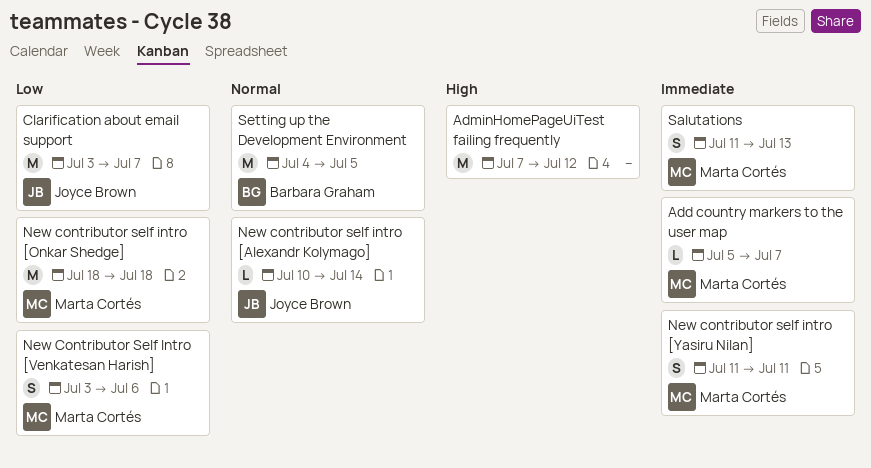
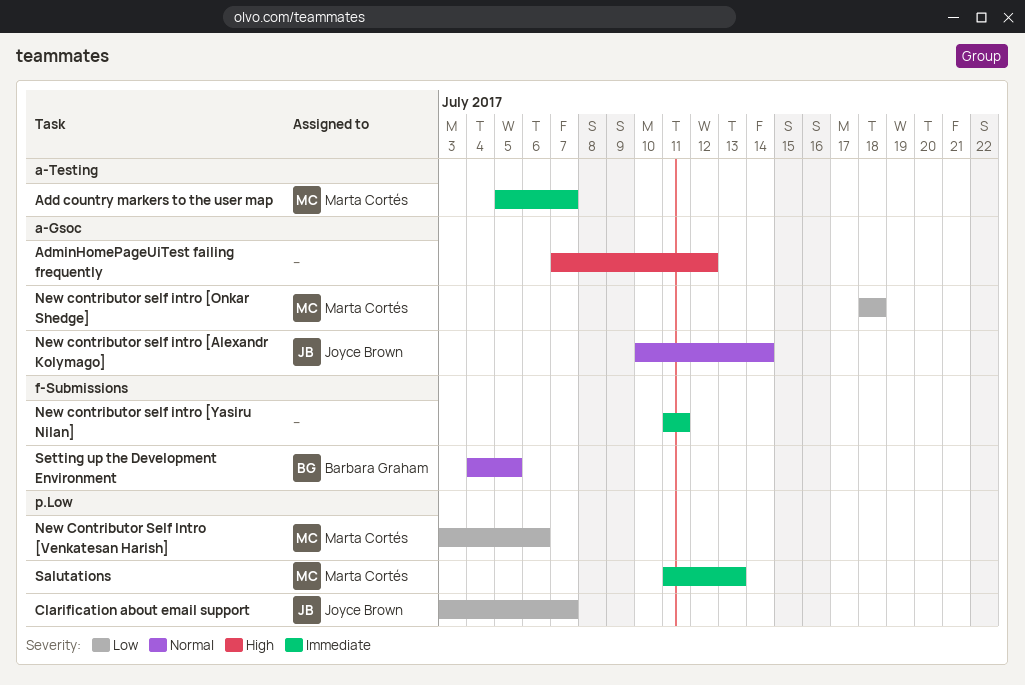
New contributor self intro [Yasiru Nilan], owner: Marta Cortés -> none

